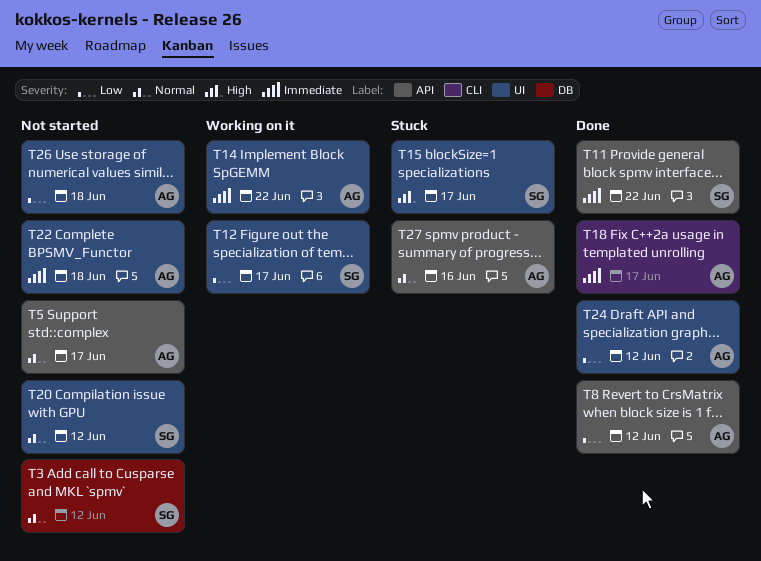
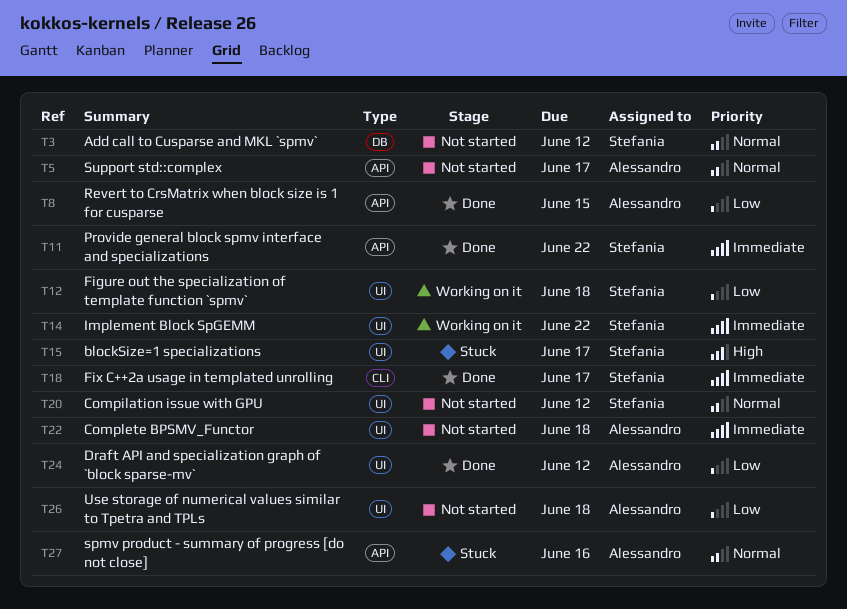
T8, due: Jun 12 -> Jun 15
T12, due: Jun 17 -> Jun 18
T14, owner: Alessandro -> Stefania
T18, owner: Alessandro -> Stefania

